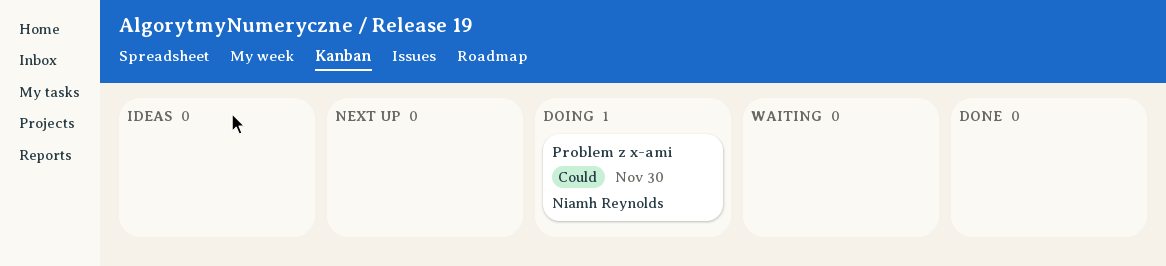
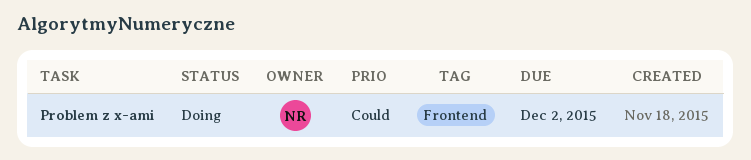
Problem z x-ami, due: Nov 30 -> Dec 2

